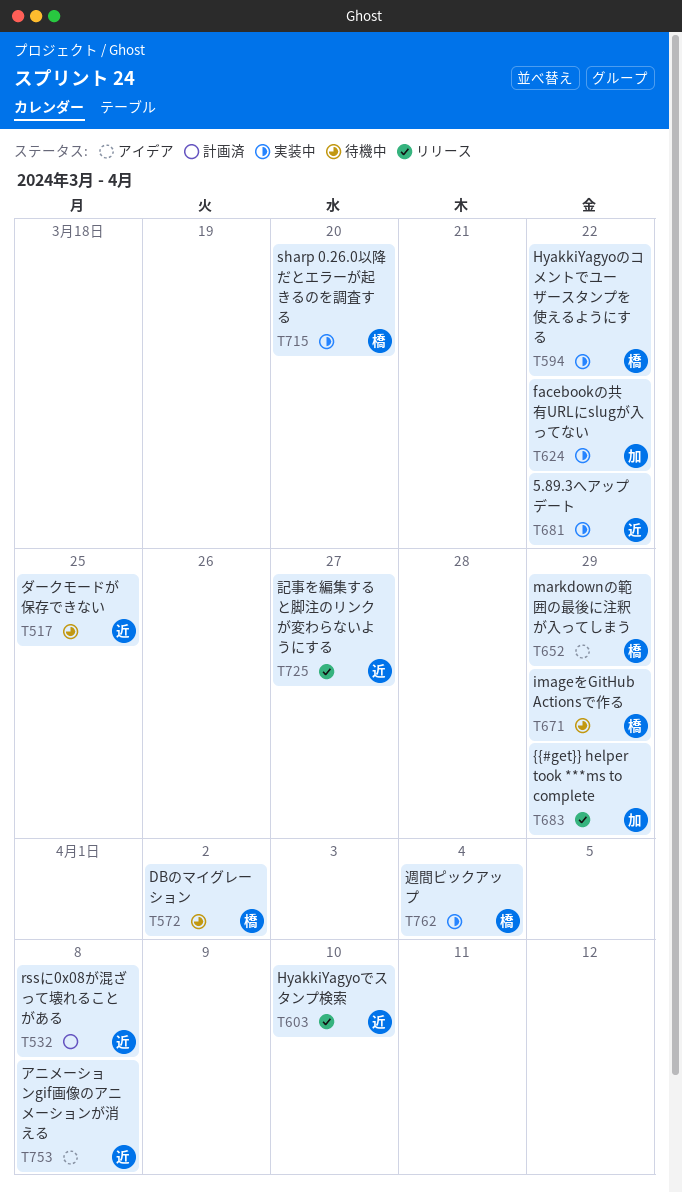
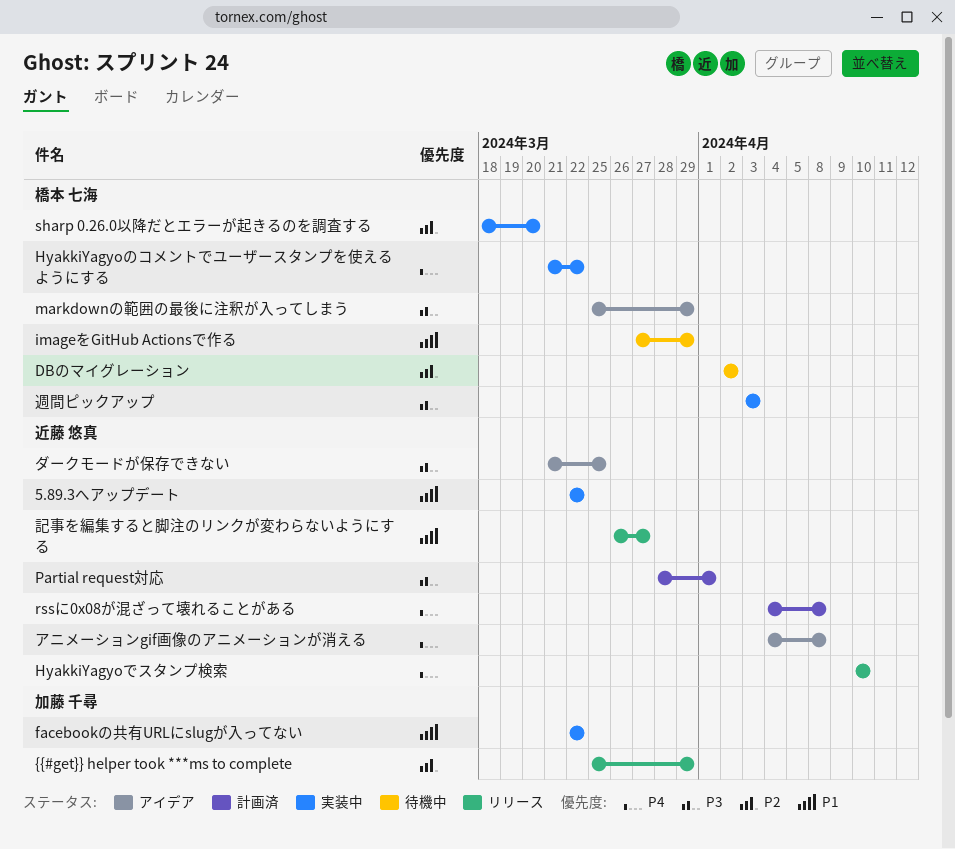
Partial request対応: none -> present
ダークモードが保存できない, status: 待機中 -> アイデア
週間ピックアップ, due: Apr 4 -> Apr 3

